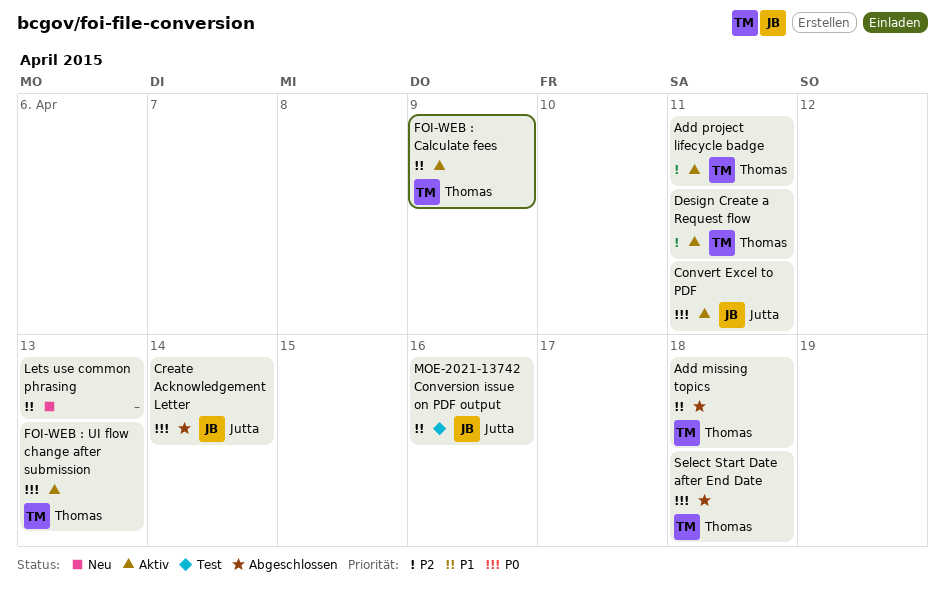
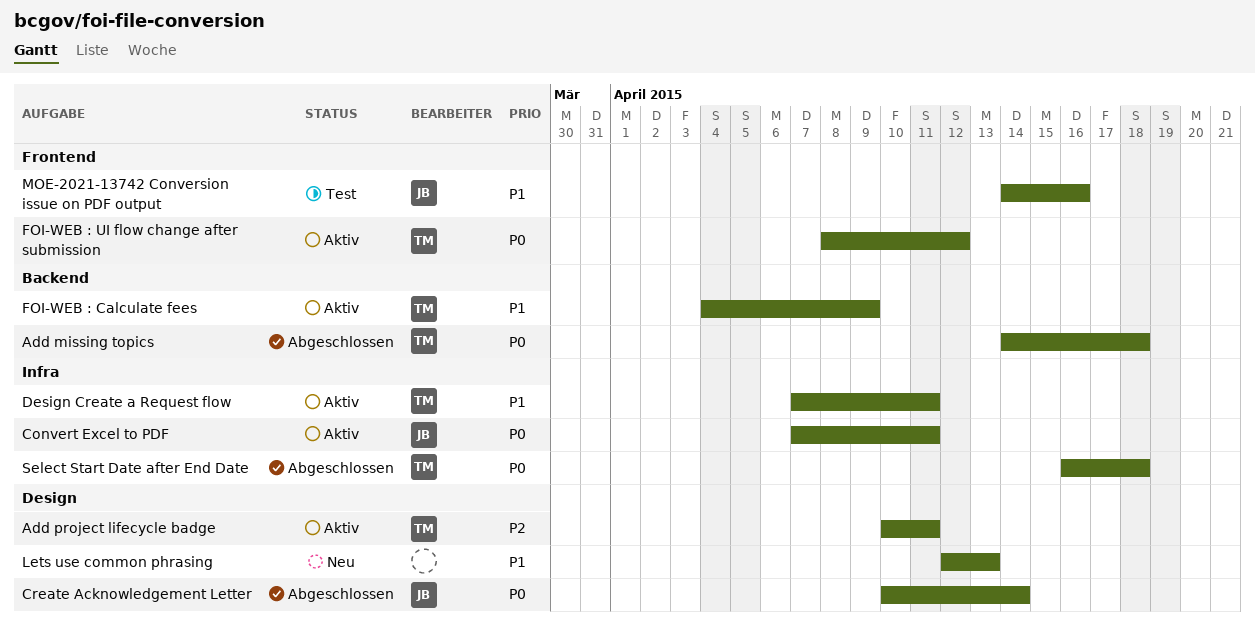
Add missing topics, priority: P1 -> P0
Design Create a Request flow, priority: P2 -> P1
FOI-WEB : UI flow change after submission, due: Apr 13 -> Apr 12

